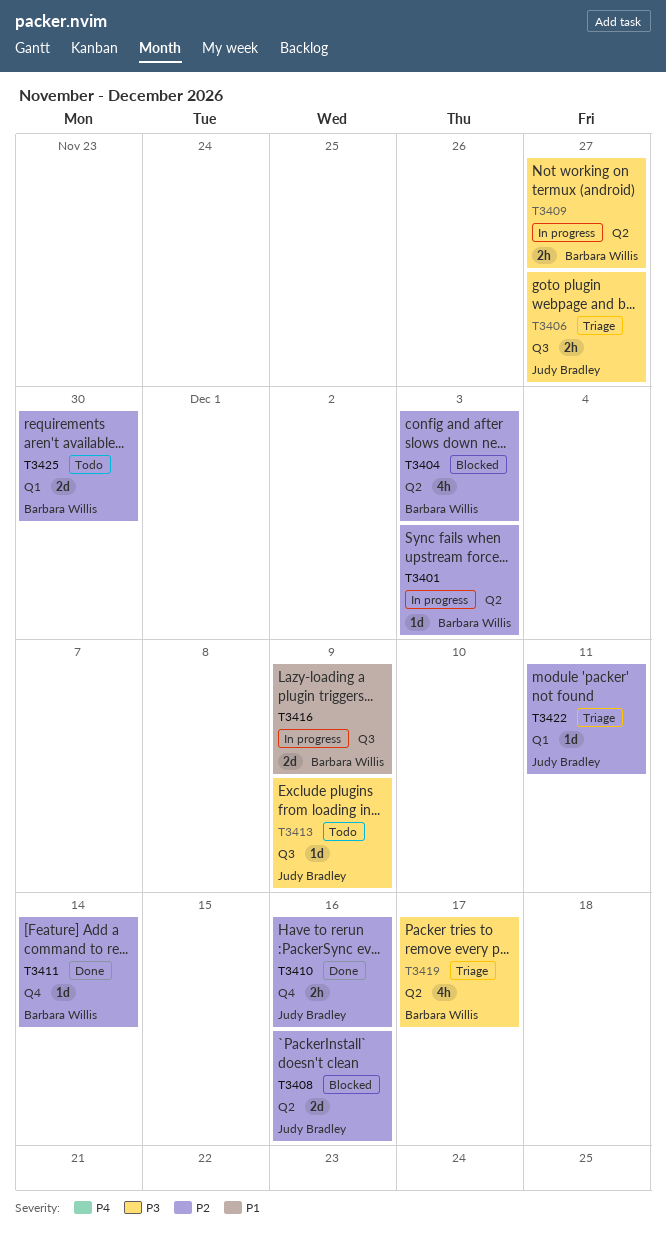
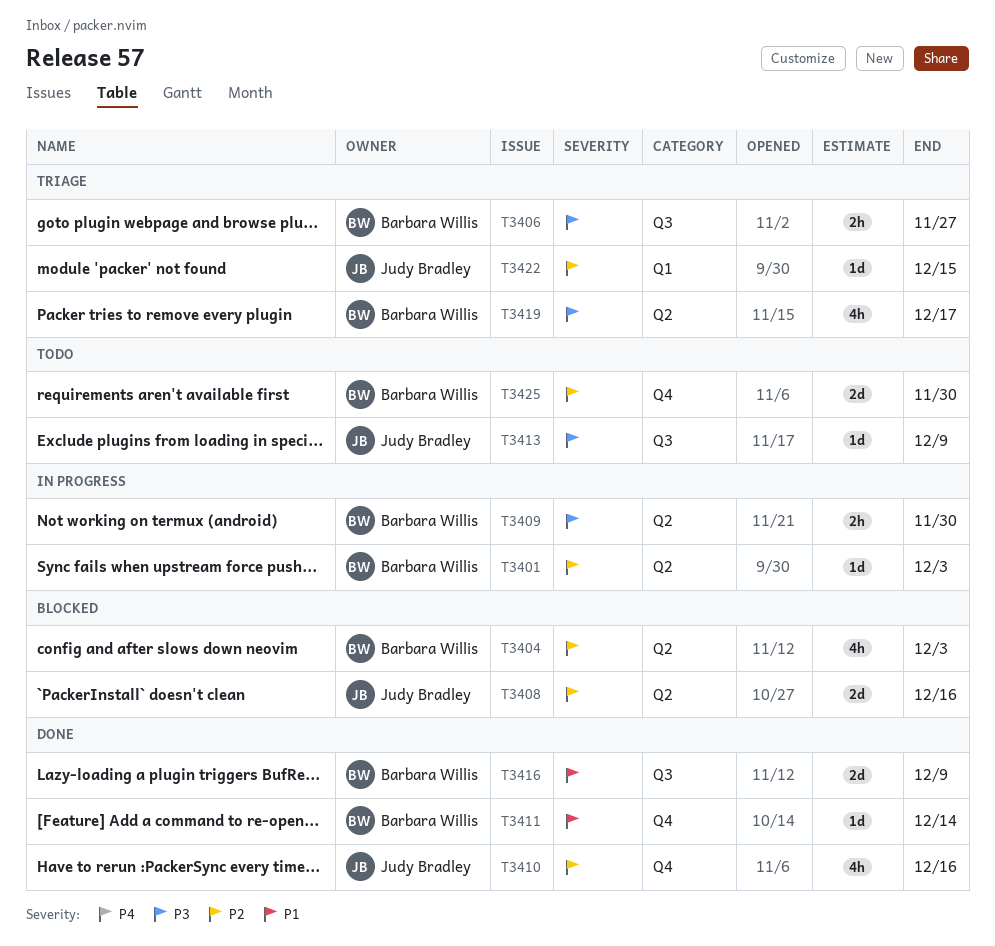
T3406, owner: Judy Bradley -> Barbara Willis
T3409, due: Nov 27 -> Nov 30
T3410, estimate: 2h -> 4h
T3411, priority: P2 -> P1
T3416, status: In progress -> Done
T3422, due: Dec 11 -> Dec 15
T3425, label: Q1 -> Q4

